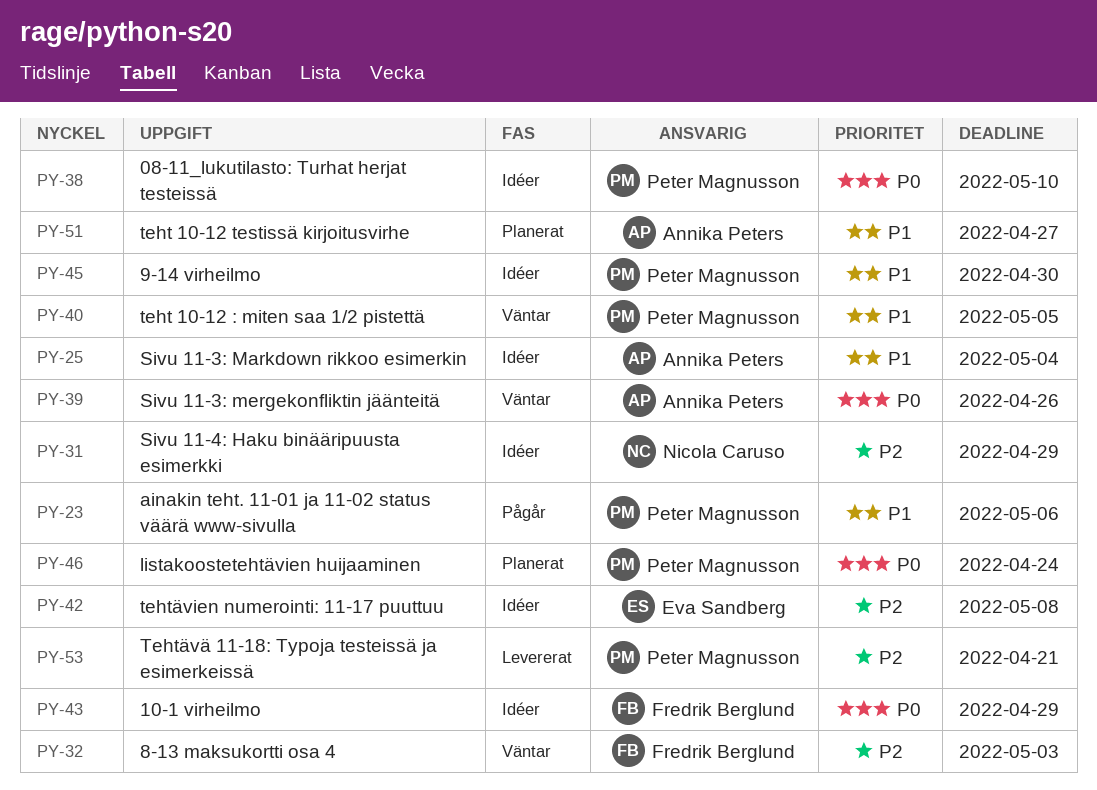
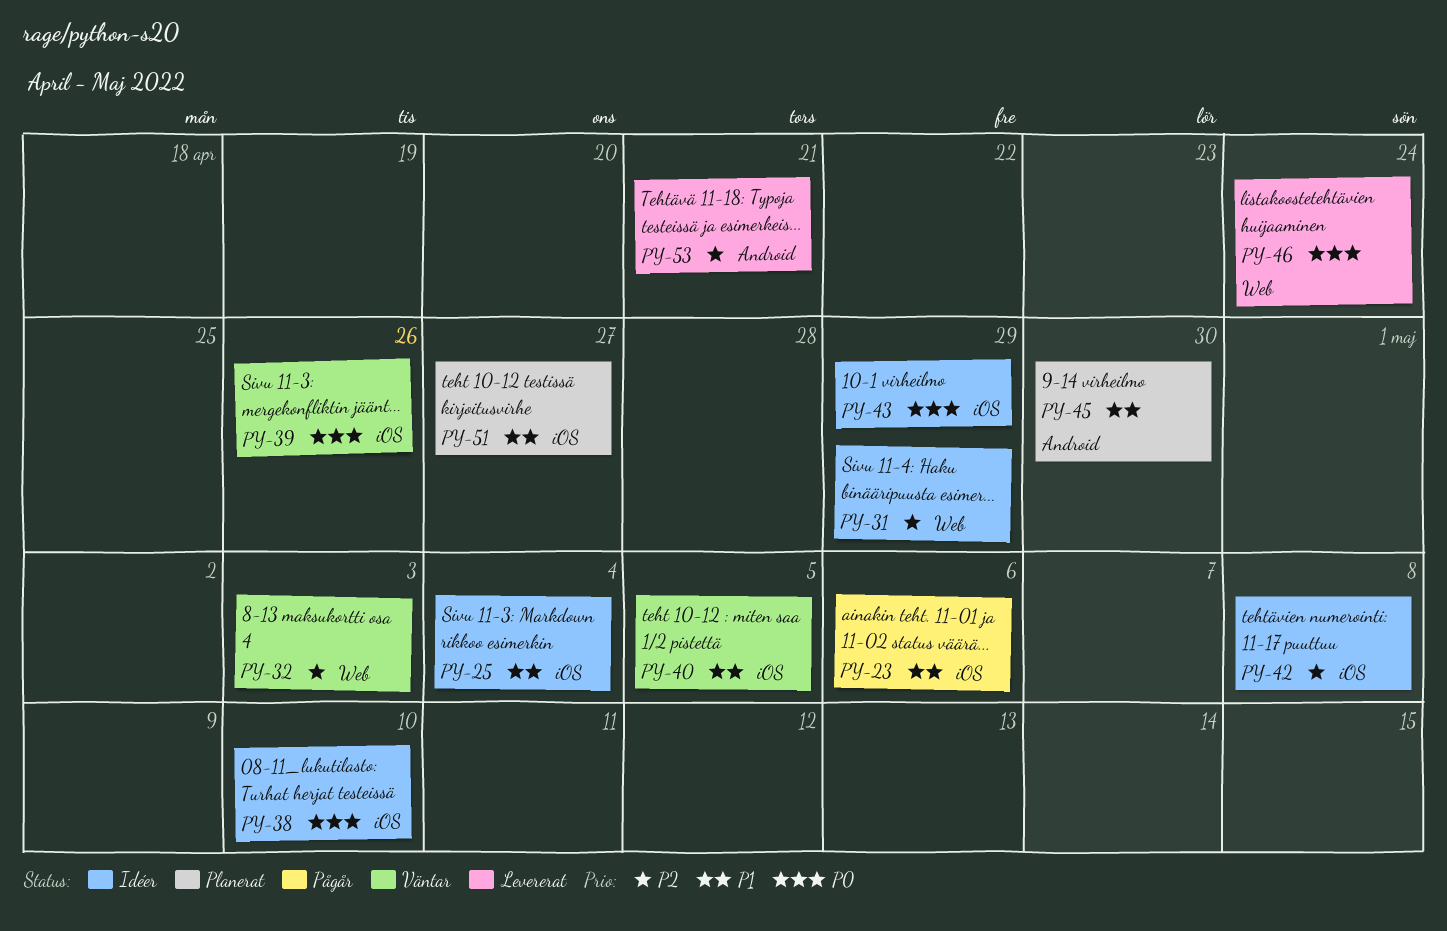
PY-45, status: Idéer -> Planerat
PY-46, status: Planerat -> Levererat

